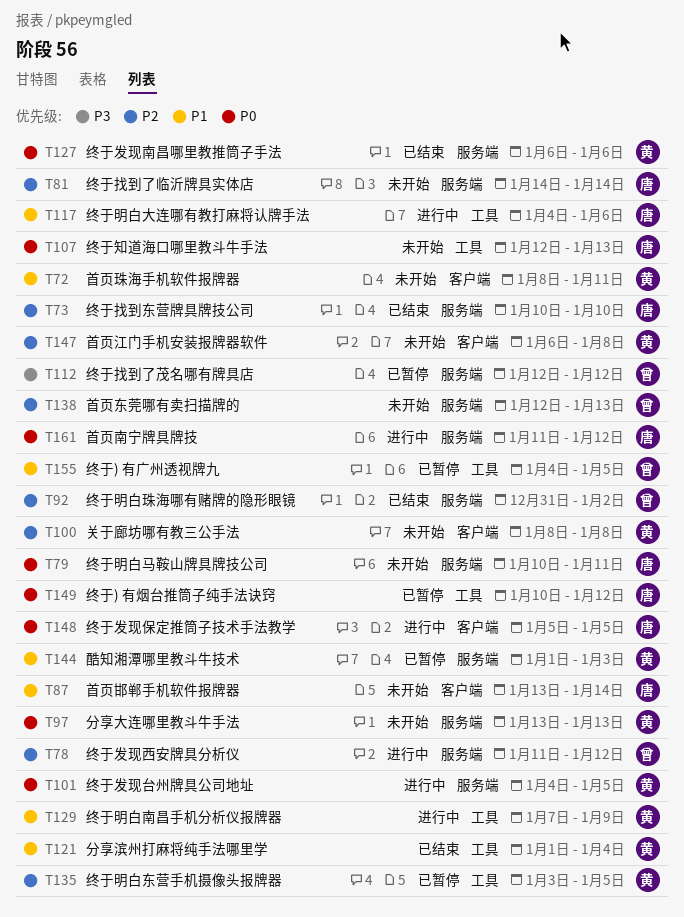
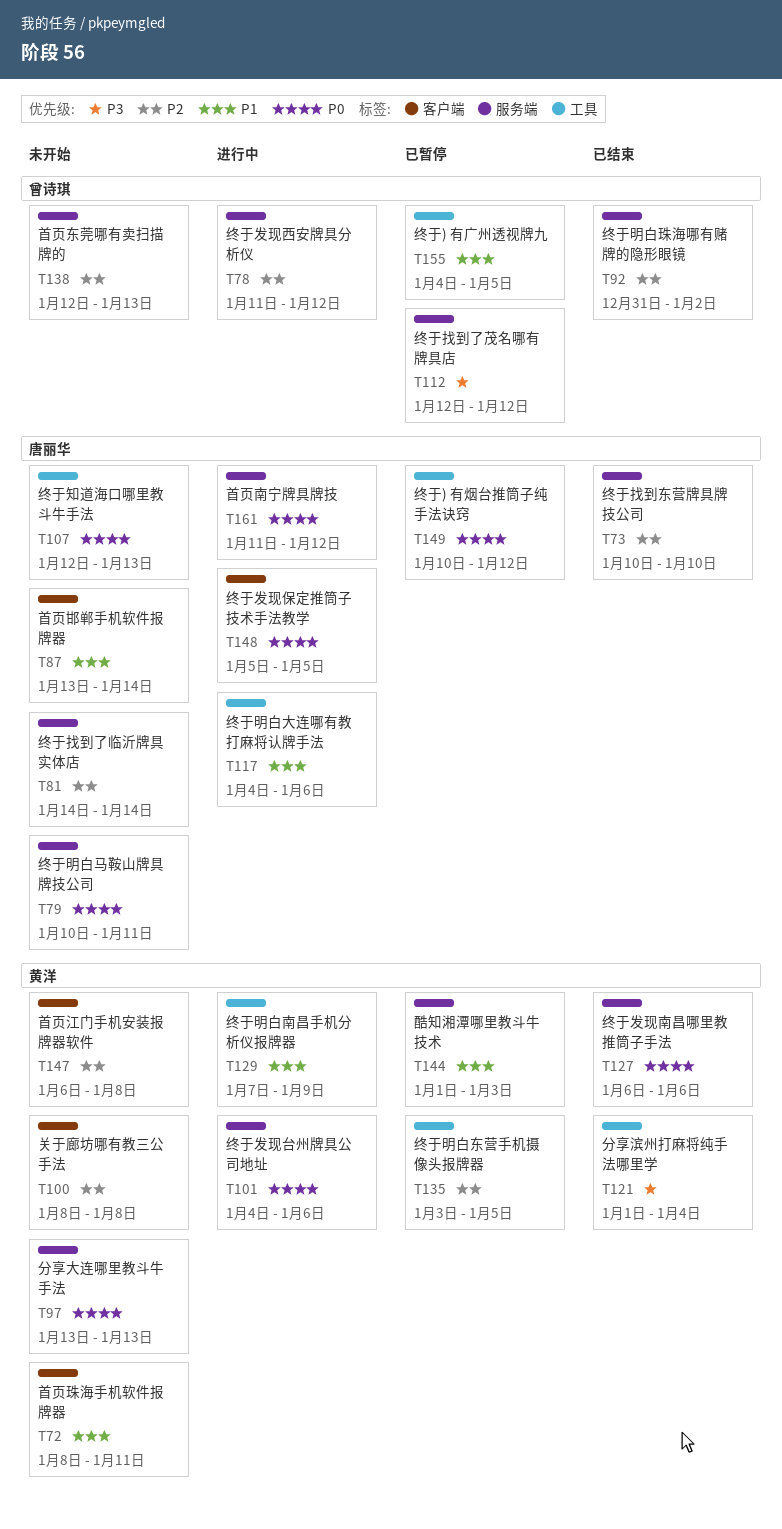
T101, due: Jan 5 -> Jan 6
T121, priority: P1 -> P3

